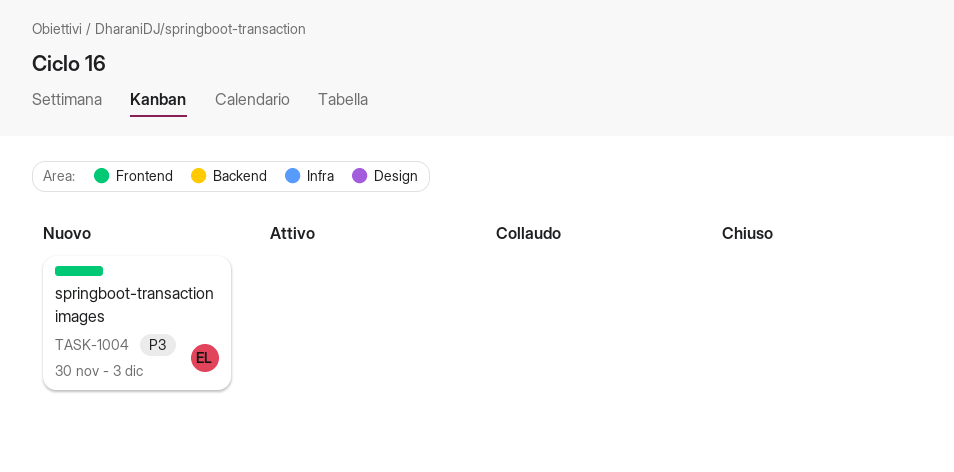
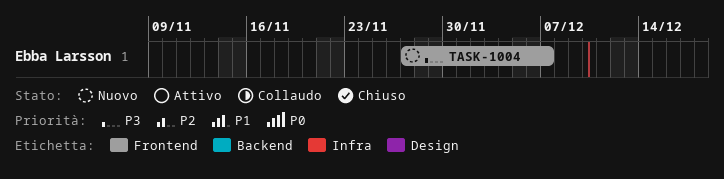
TASK-1004, start: Nov 30 -> Nov 27
TASK-1004, due: Dec 3 -> Dec 7

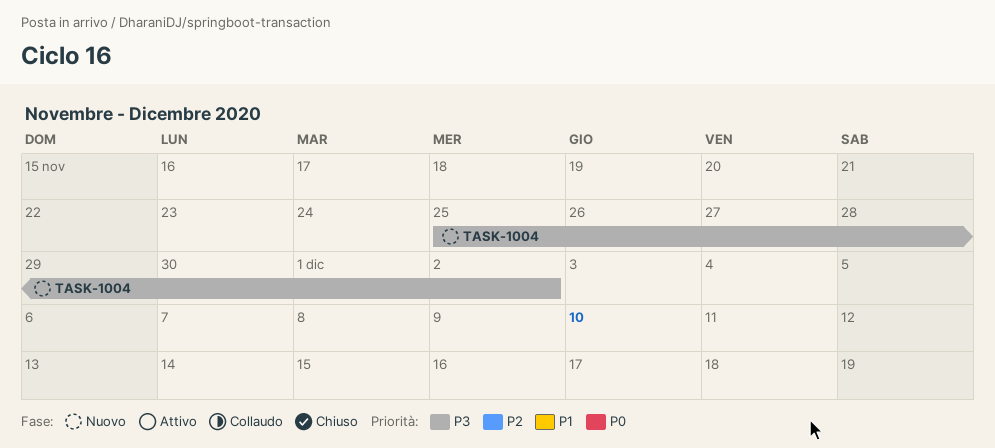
TASK-1004, start: Nov 27 -> Nov 25
TASK-1004, due: Dec 7 -> Dec 2

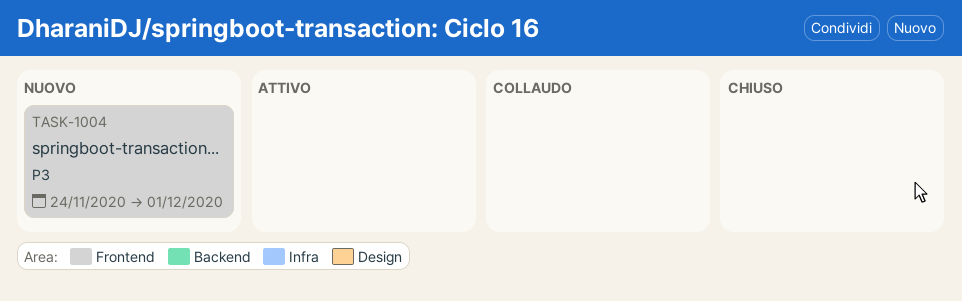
TASK-1004, start: Nov 25 -> Nov 24
TASK-1004, due: Dec 2 -> Dec 1

